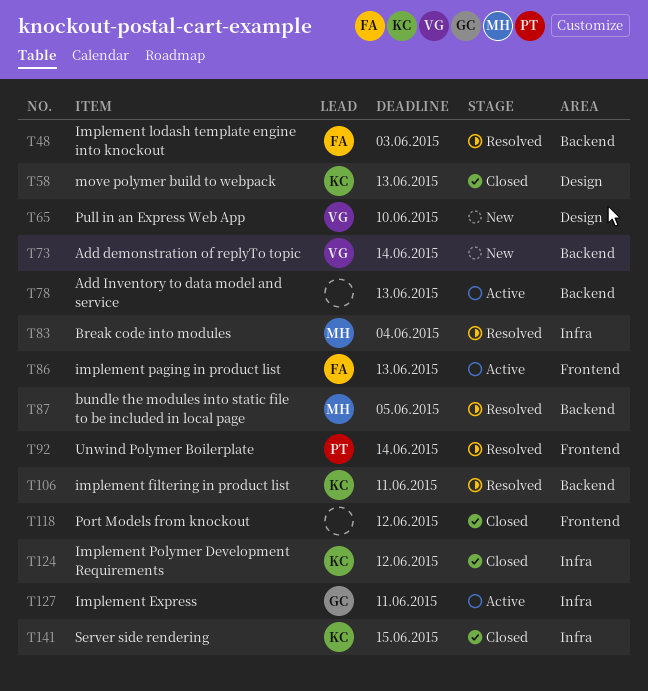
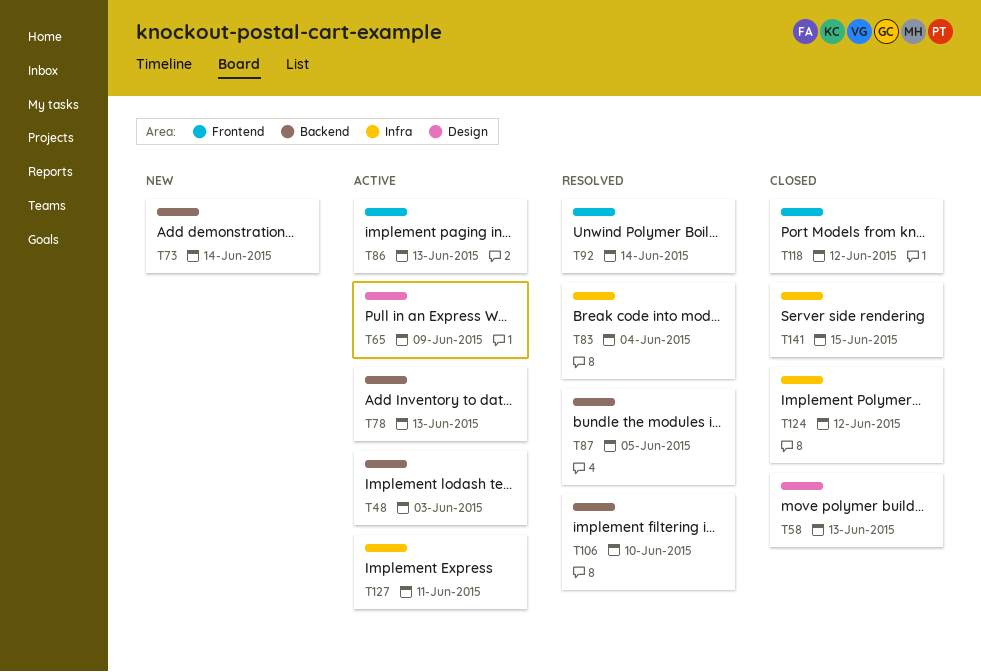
T48, status: Resolved -> Active
T65, status: New -> Active
T65, due: Jun 10 -> Jun 9
T106, due: Jun 11 -> Jun 10

